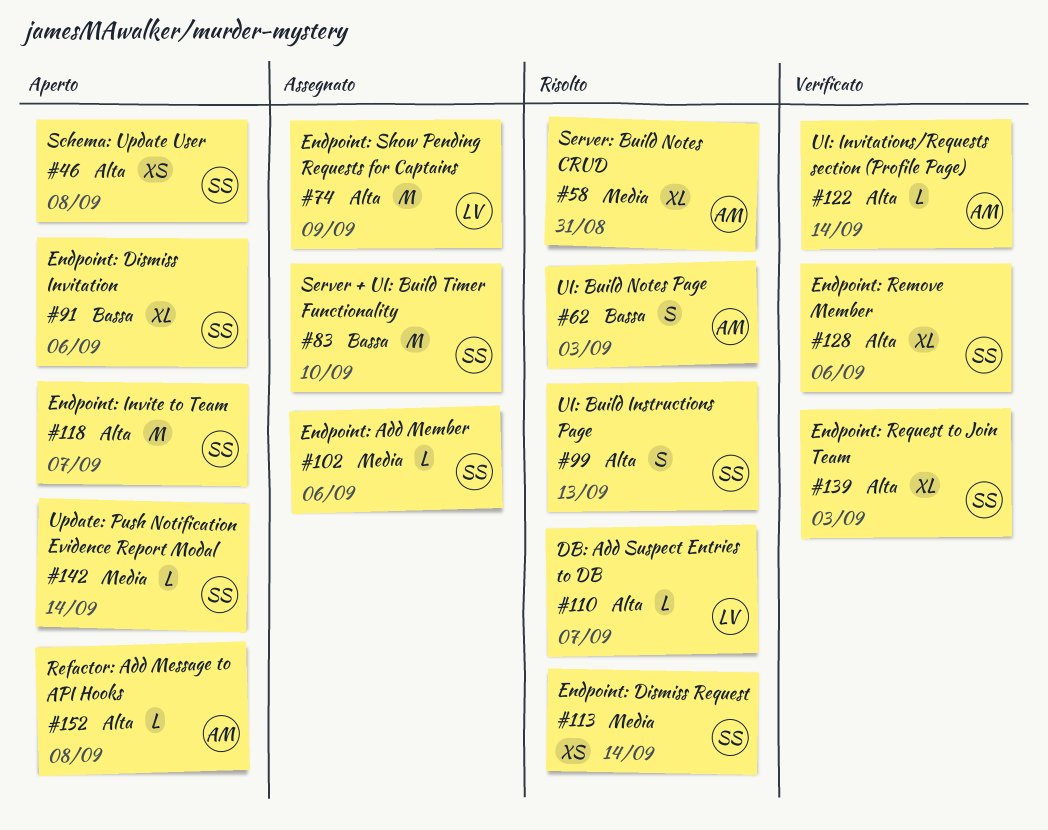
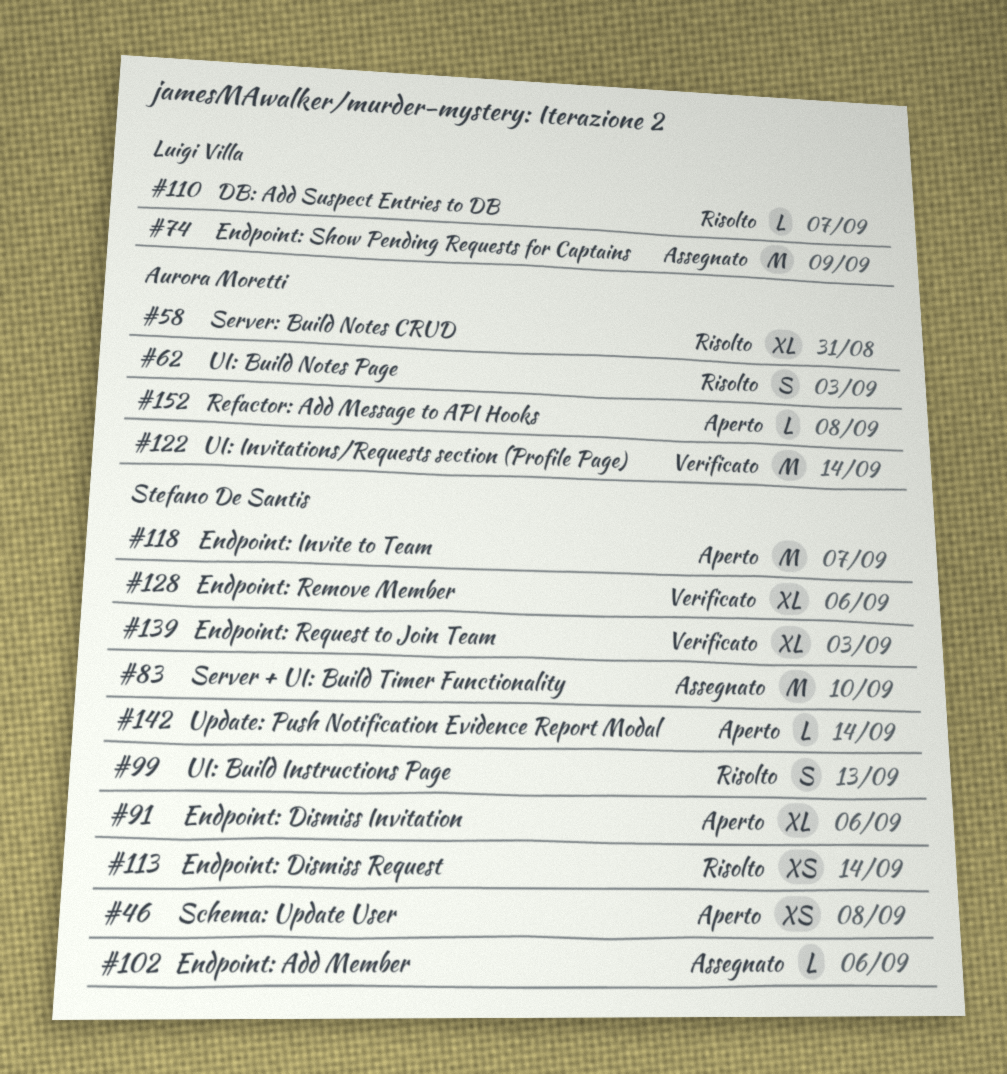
#122, estimate: L -> M

